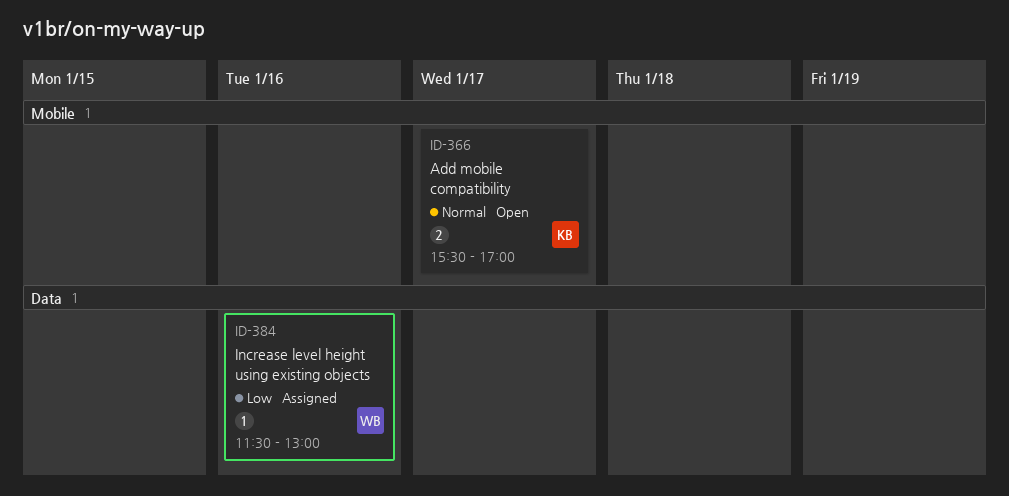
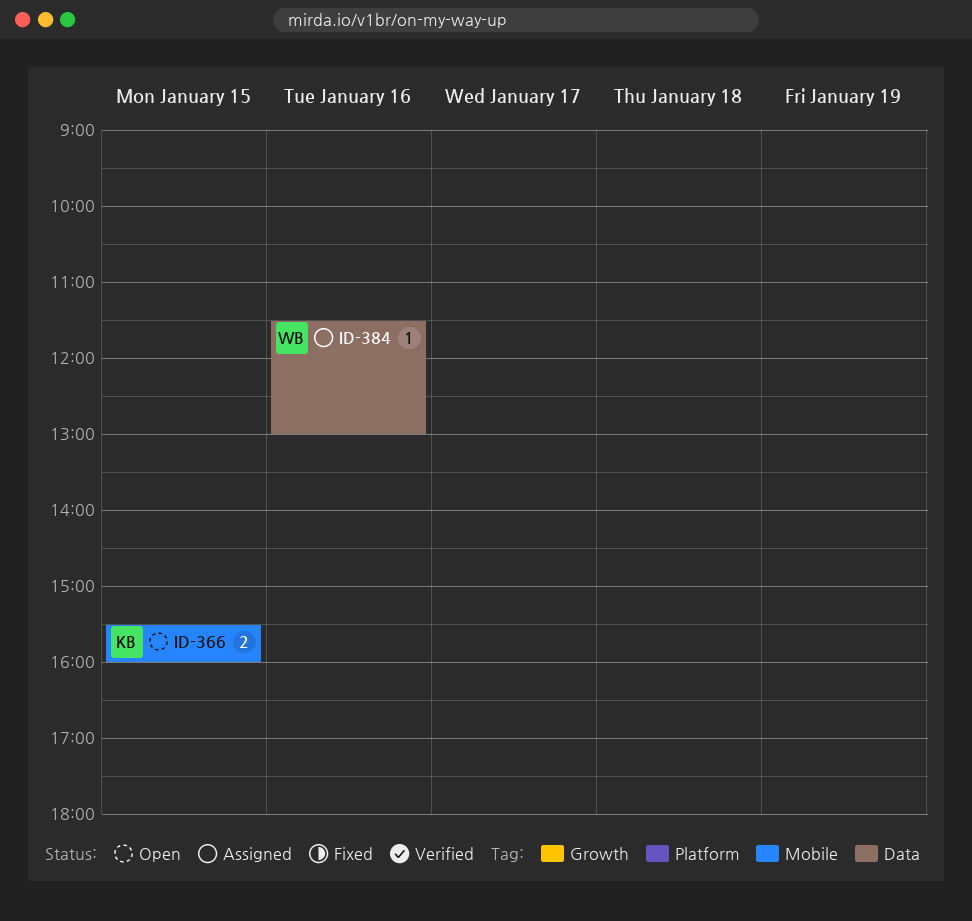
ID-366, day: Jan 17 -> Jan 15
ID-366, ends: 17:00 -> 16:00

